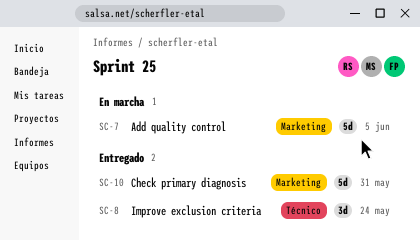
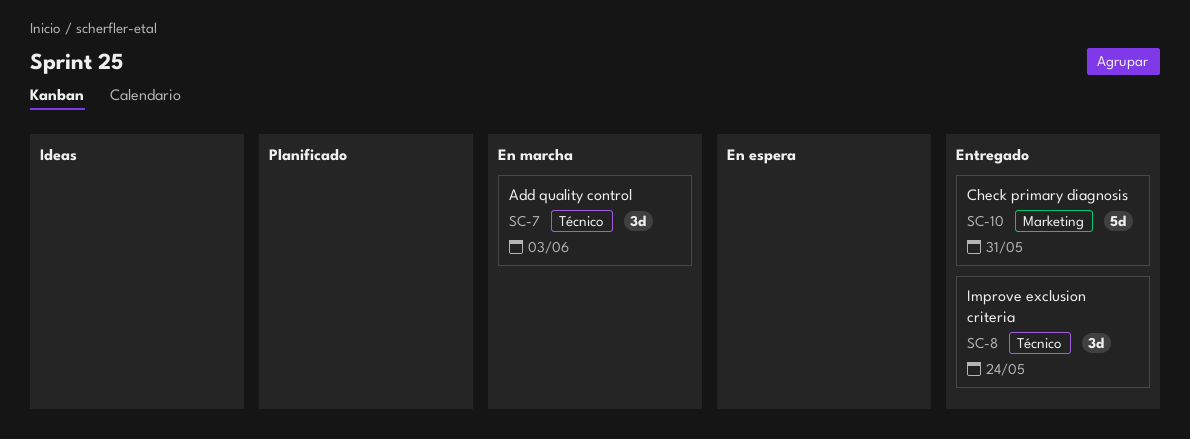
SC-7, label: Marketing -> Técnico
SC-7, estimate: 5d -> 3d
SC-7, due: Jun 5 -> Jun 3

